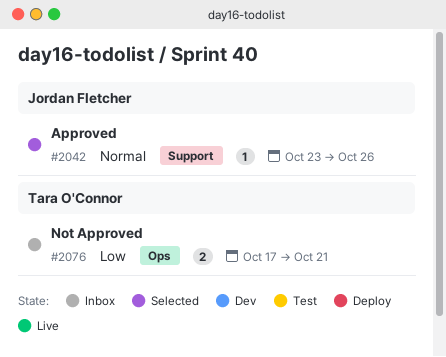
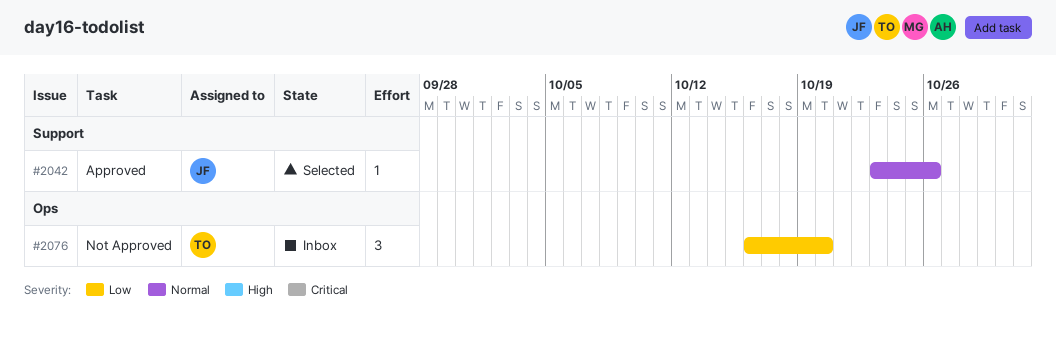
#2076, estimate: 2 -> 3
#2076, start: Oct 17 -> Oct 16
#2076, due: Oct 21 -> Oct 20

